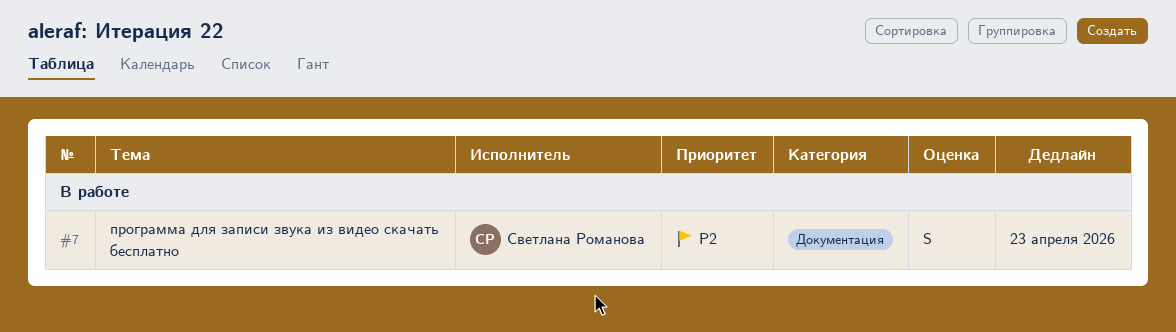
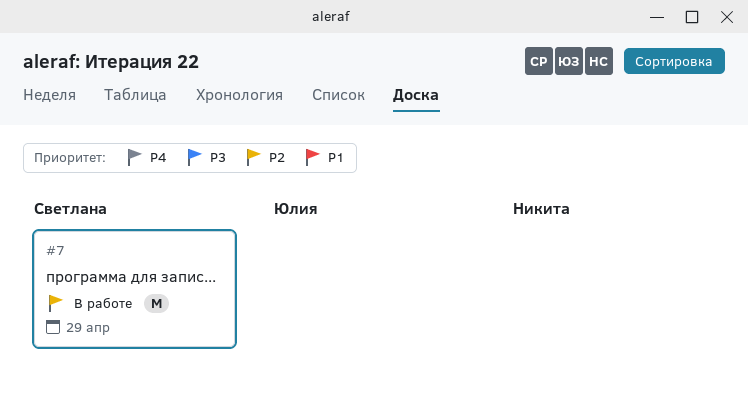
#7, estimate: S -> M
#7, due: Apr 23 -> Apr 29

